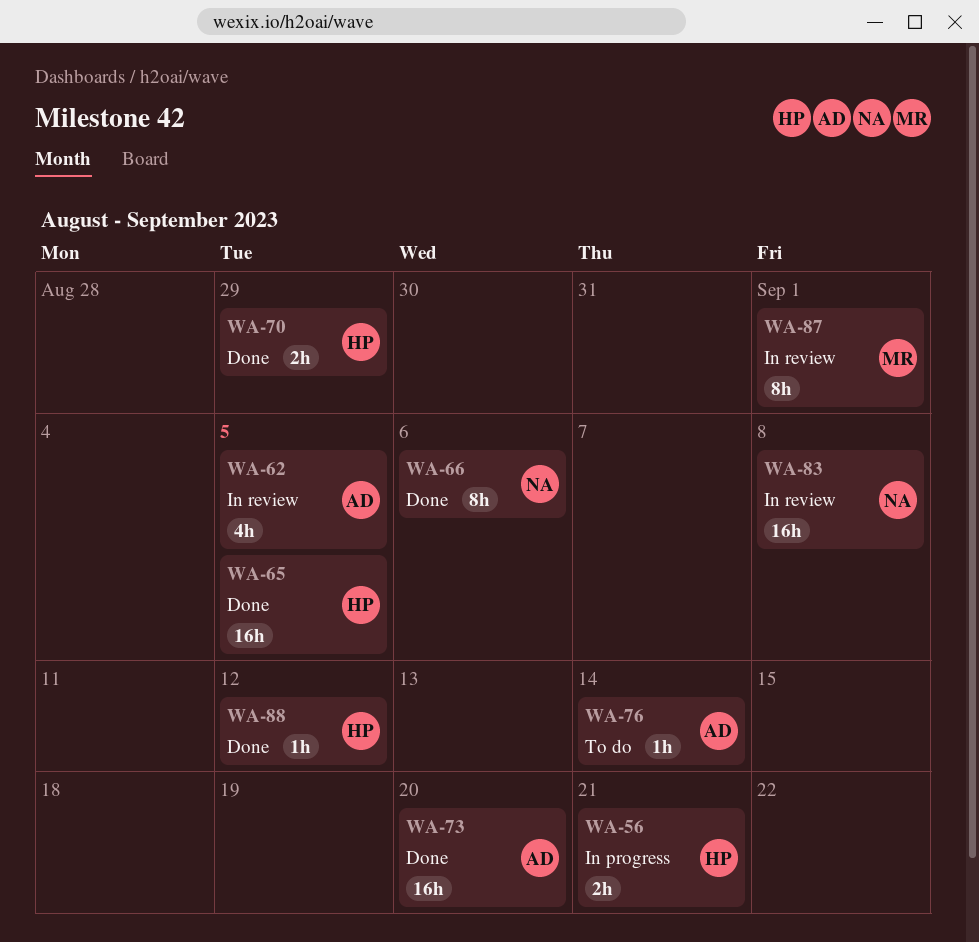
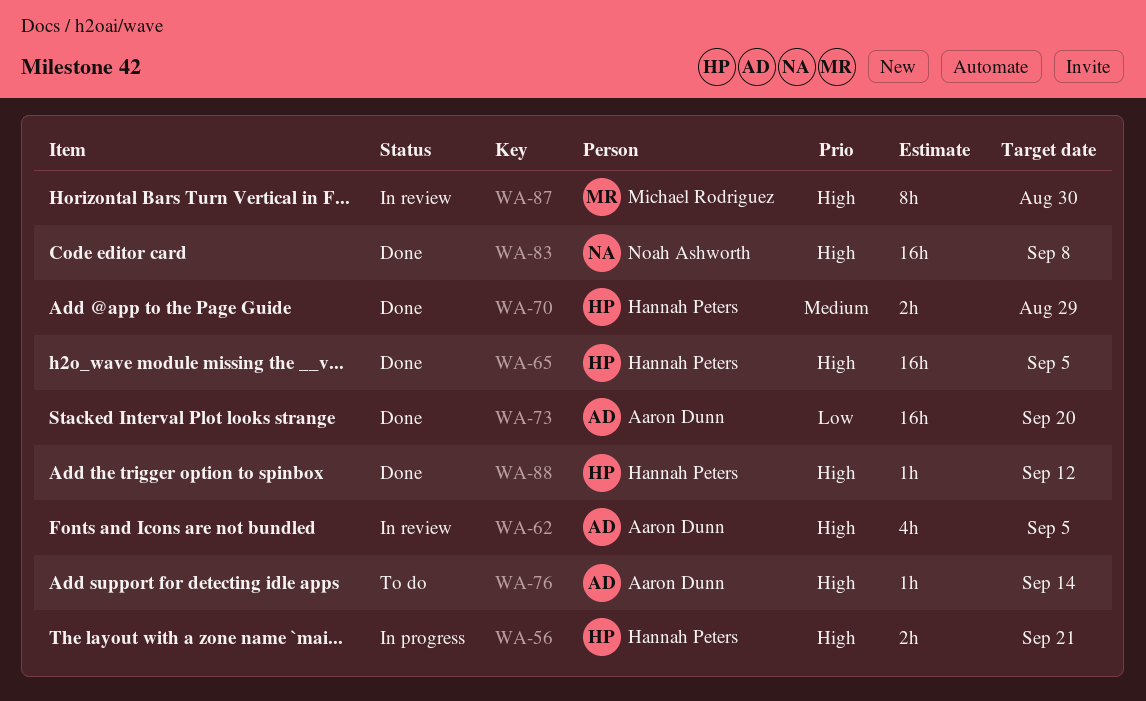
WA-66: present -> none
WA-83, status: In review -> Done
WA-87, due: Sep 1 -> Aug 30

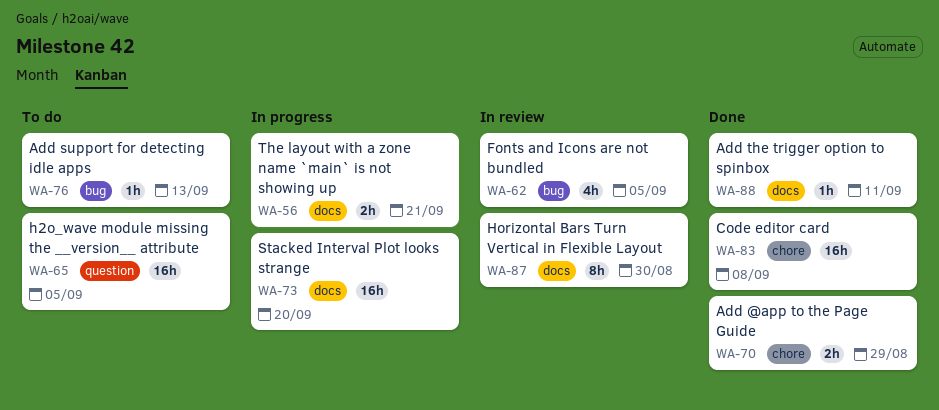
WA-65, status: Done -> To do
WA-73, status: Done -> In progress
WA-76, due: Sep 14 -> Sep 13
WA-88, due: Sep 12 -> Sep 11

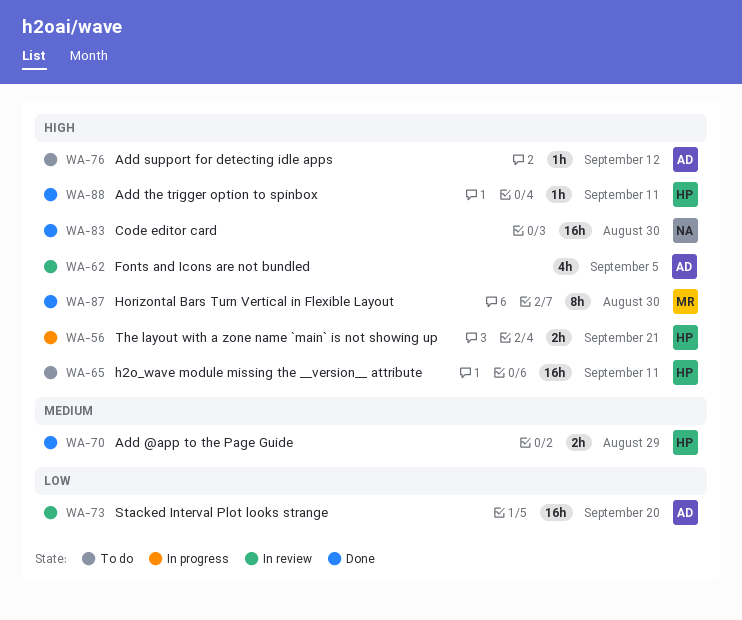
WA-65, due: Sep 5 -> Sep 11
WA-73, status: In progress -> In review
WA-76, due: Sep 13 -> Sep 12
WA-83, due: Sep 8 -> Aug 30
WA-87, status: In review -> Done

